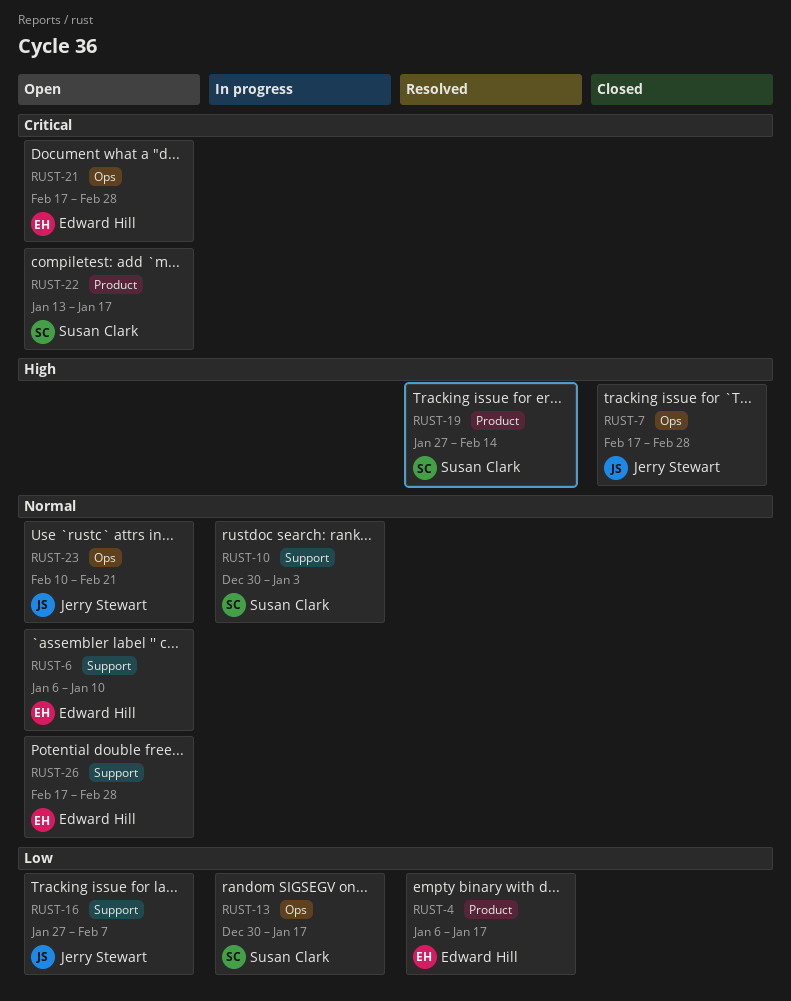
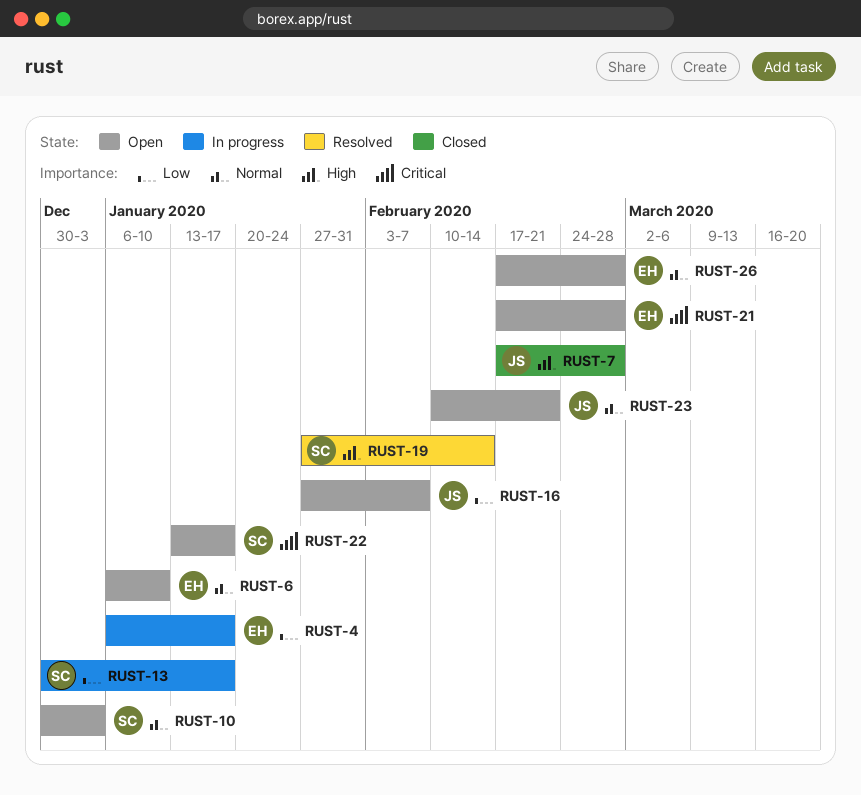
RUST-4, status: Resolved -> In progress
RUST-10, status: In progress -> Open

